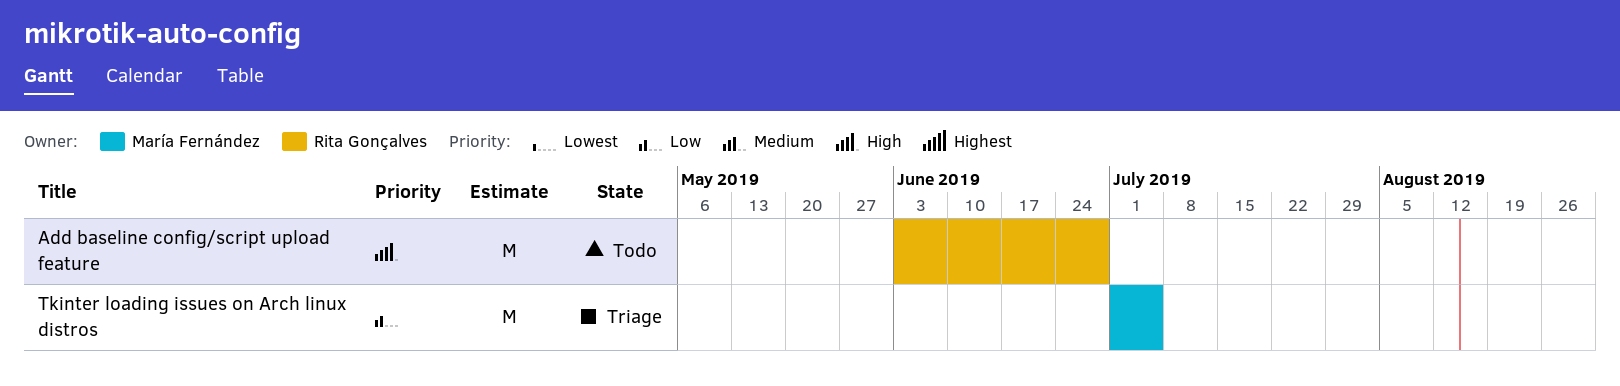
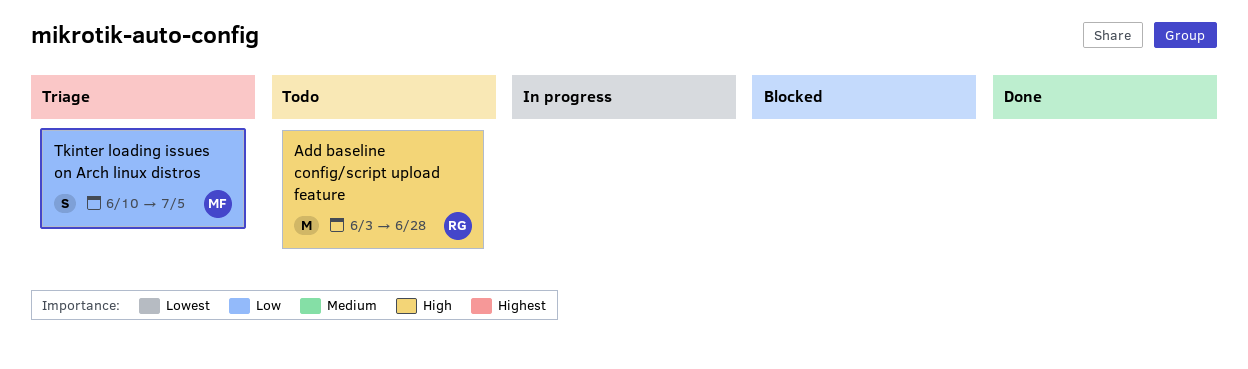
Tkinter loading issues on Arch linux distros, estimate: M -> S
Tkinter loading issues on Arch linux distros, start: Jul 1 -> Jun 10

